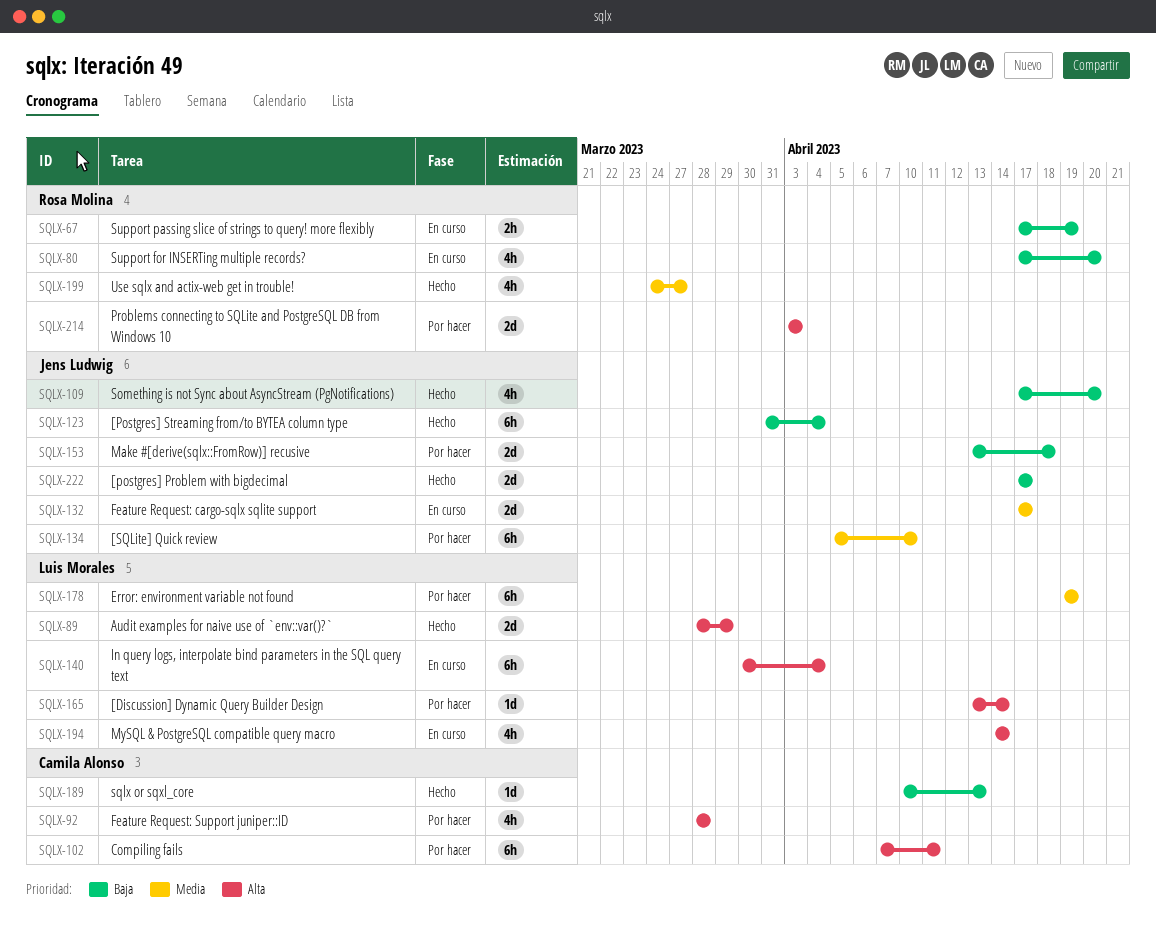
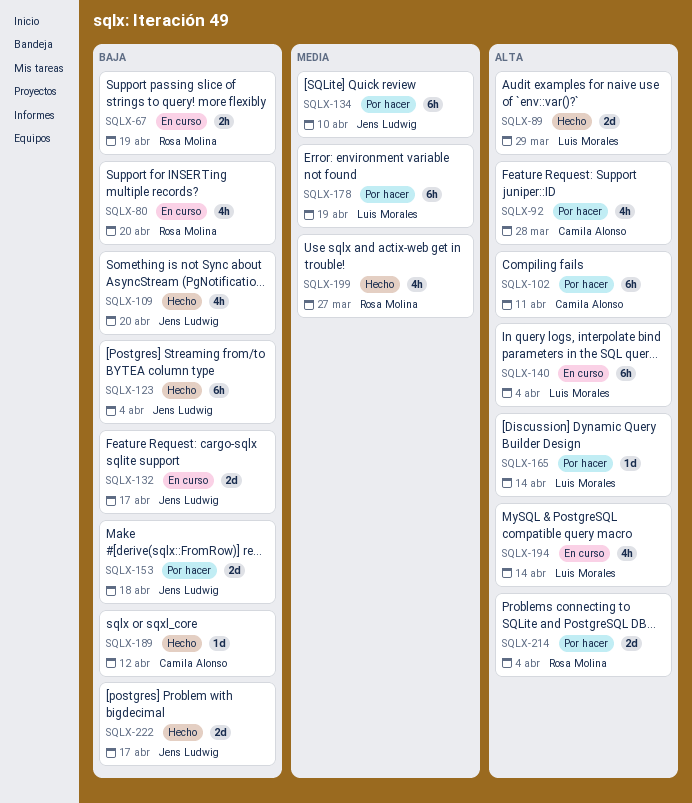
SQLX-132, priority: Media -> Baja
SQLX-189, due: Apr 13 -> Apr 12
SQLX-214, due: Apr 3 -> Apr 4

